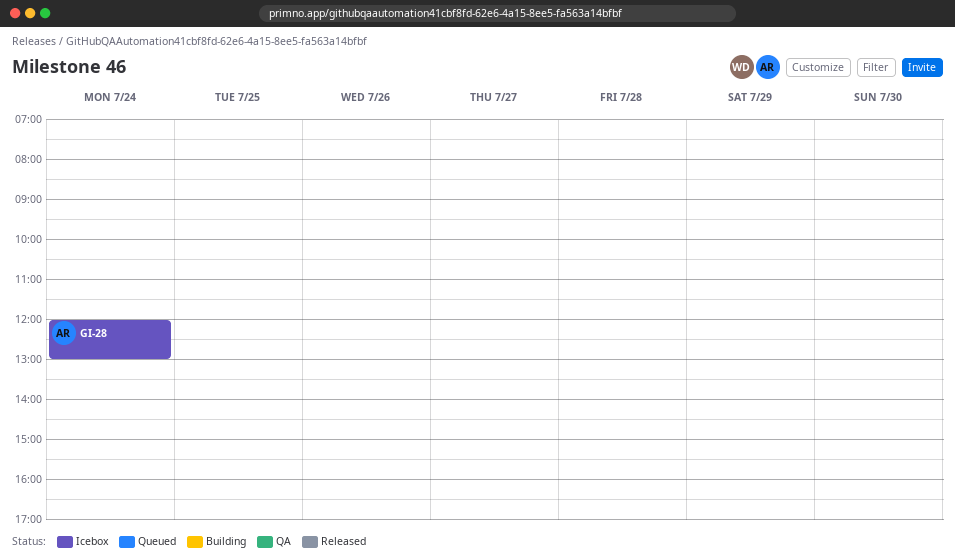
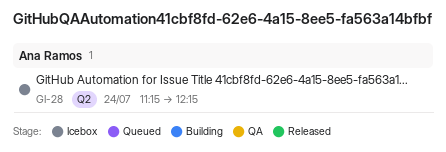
GI-28, begins: 12:00 -> 11:15
GI-28, ends: 13:00 -> 12:15

